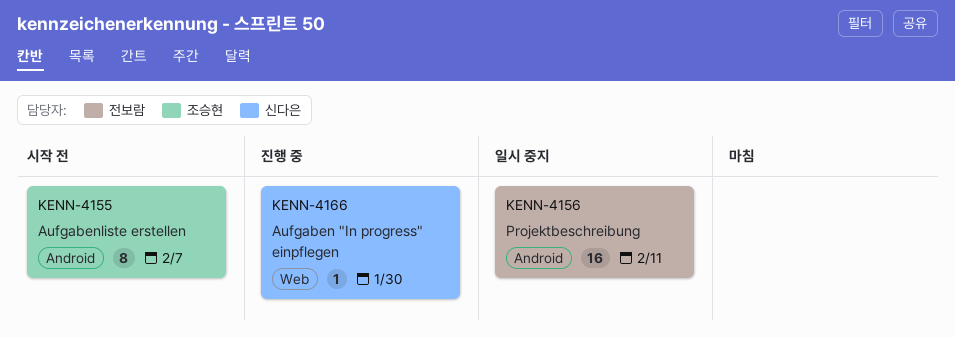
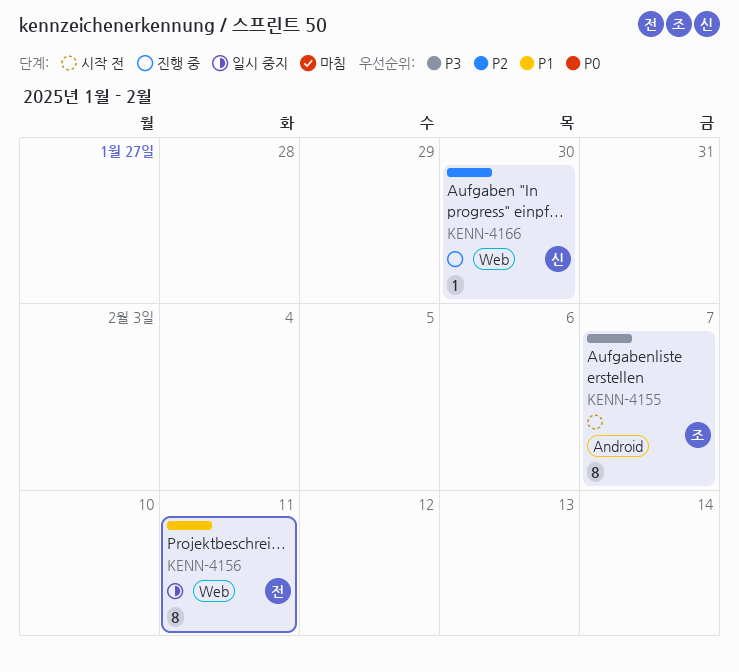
KENN-4156, label: Android -> Web
KENN-4156, estimate: 16 -> 8

